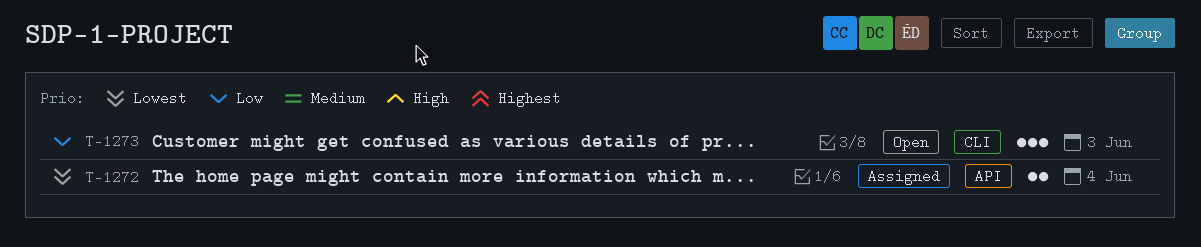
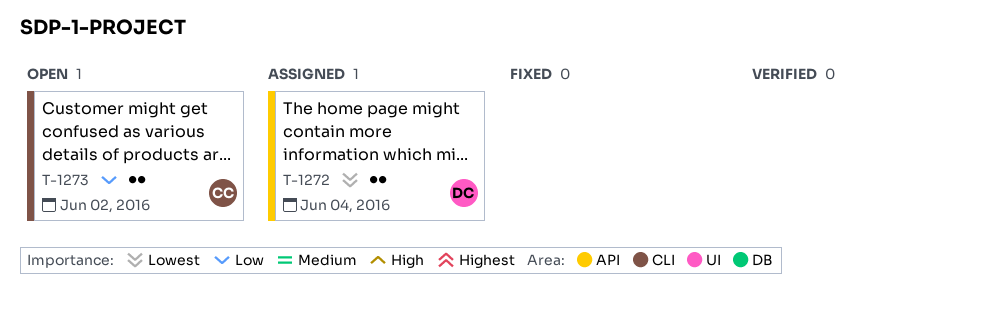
T-1273, estimate: 3 -> 2
T-1273, due: Jun 3 -> Jun 2

